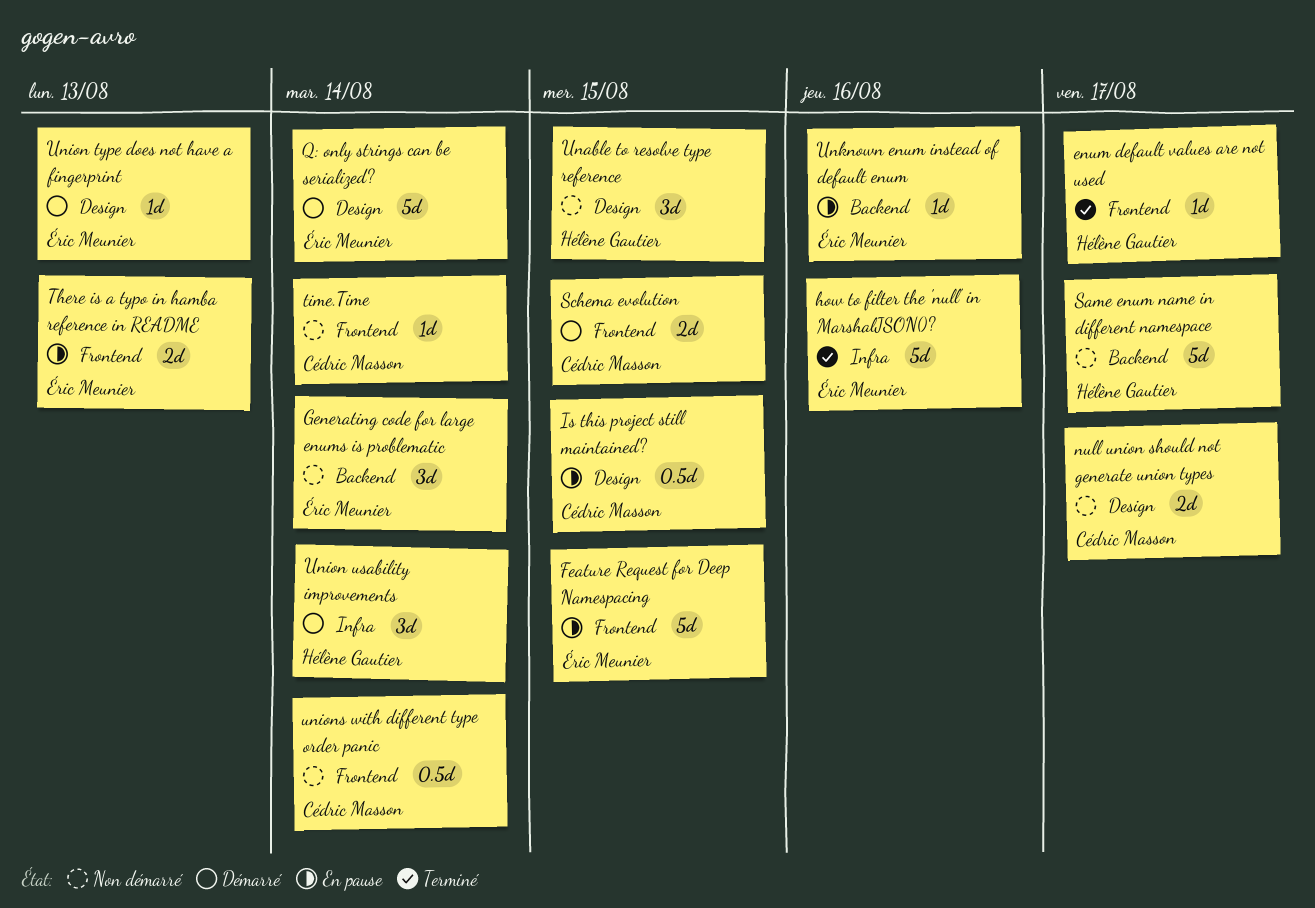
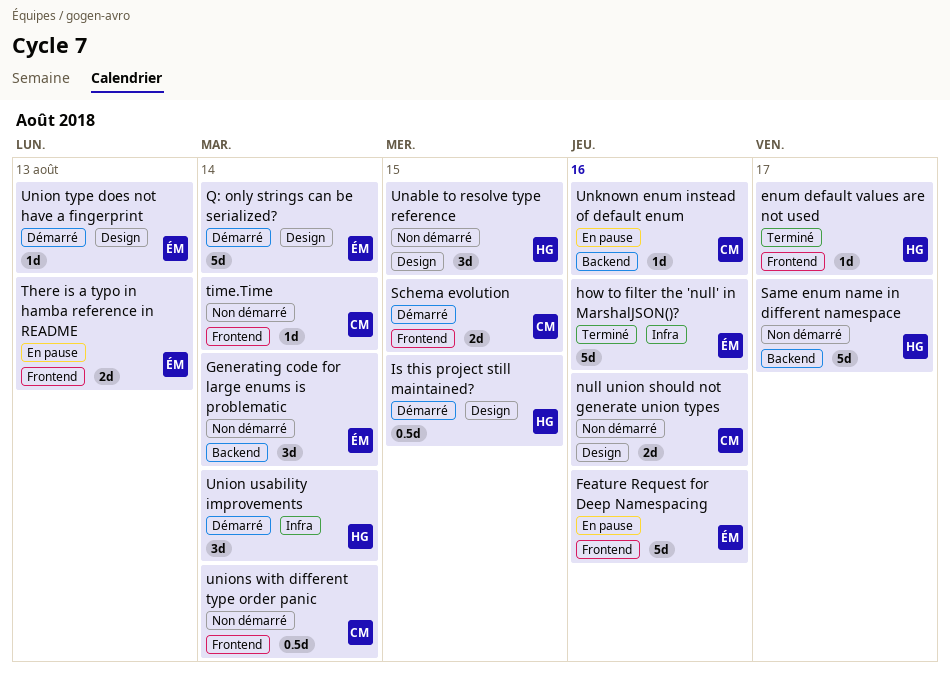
Feature Request for Deep Namespacing, due: Aug 15 -> Aug 16
Is this project still maintained?, status: En pause -> Démarré
Is this project still maintained?, owner: Cédric Masson -> Hélène Gautier
null union should not generate union types, due: Aug 17 -> Aug 16
Unknown enum instead of default enum, owner: Éric Meunier -> Cédric Masson

